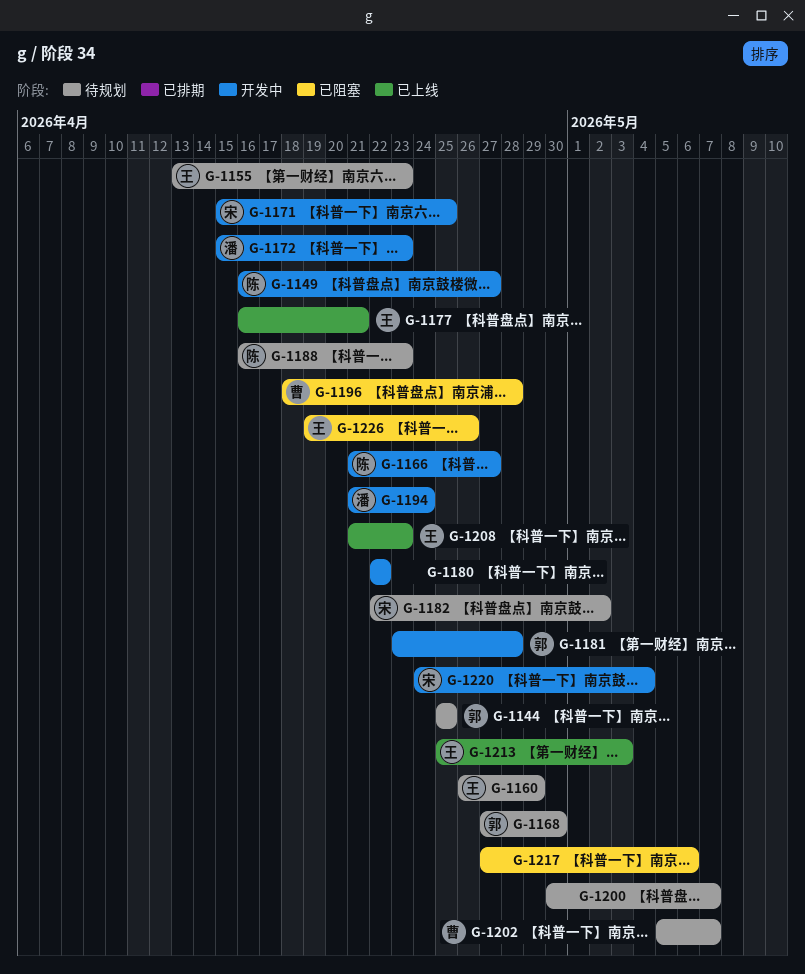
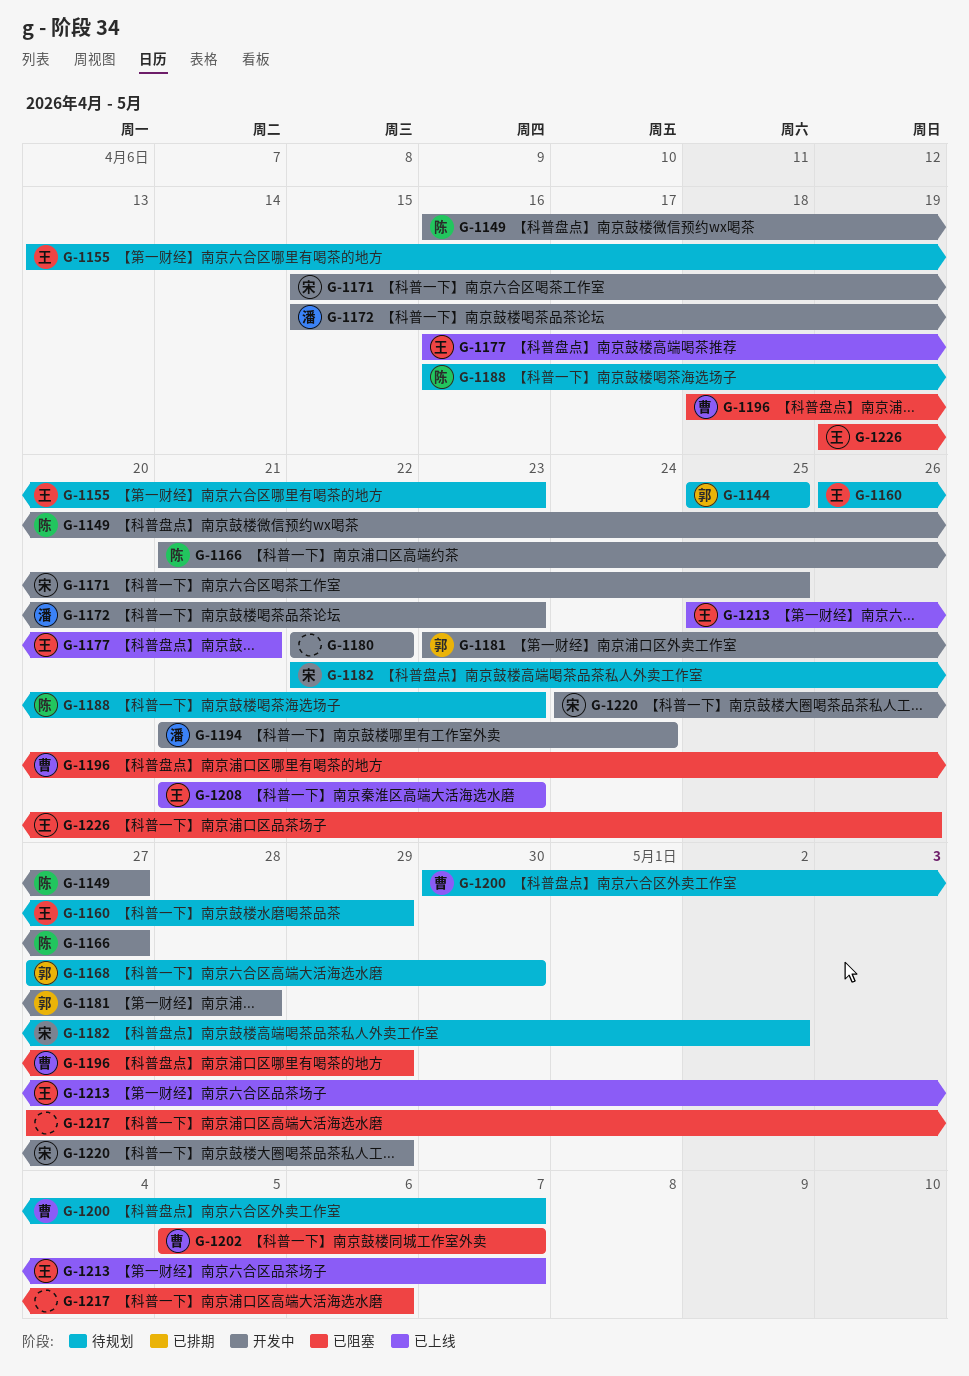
G-1196, due: Apr 28 -> Apr 29
G-1200, owner: none -> 曹
G-1202, status: 待规划 -> 已阻塞
G-1213, due: May 3 -> May 7
G-1220, due: May 4 -> Apr 29

